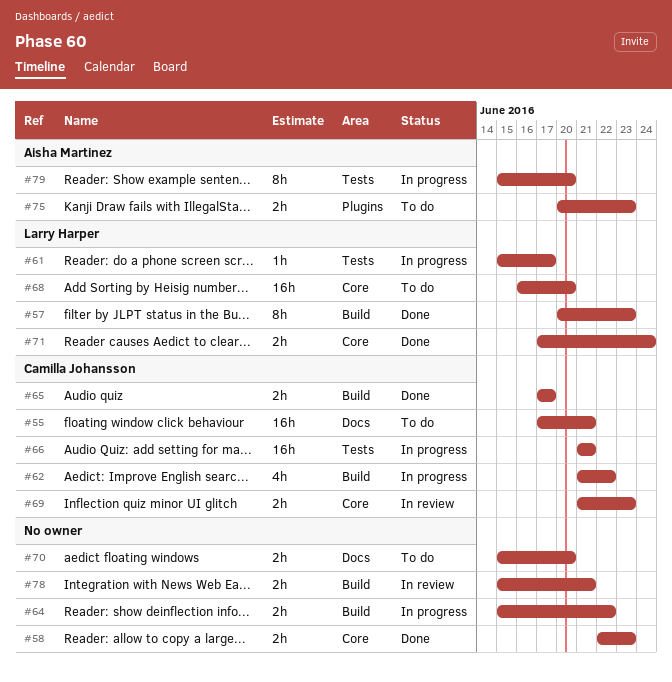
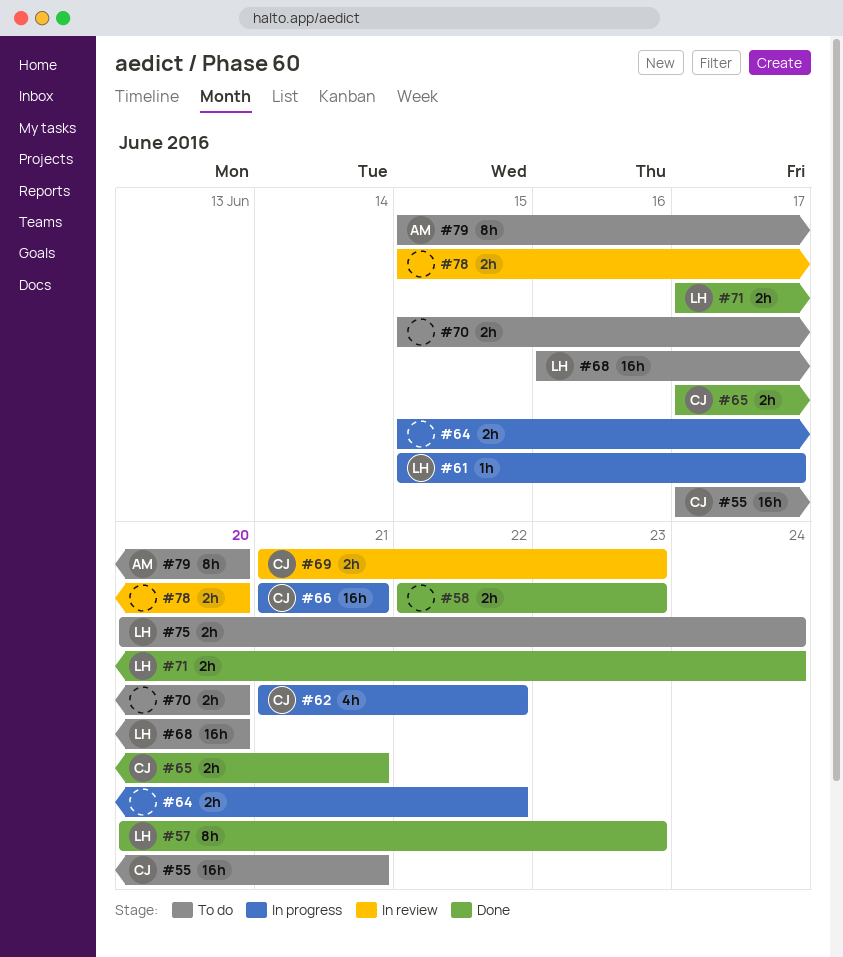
#65, due: Jun 17 -> Jun 21
#75, owner: Aisha Martinez -> Larry Harper
#75, due: Jun 23 -> Jun 24
#78, due: Jun 21 -> Jun 20
#79, status: In progress -> To do

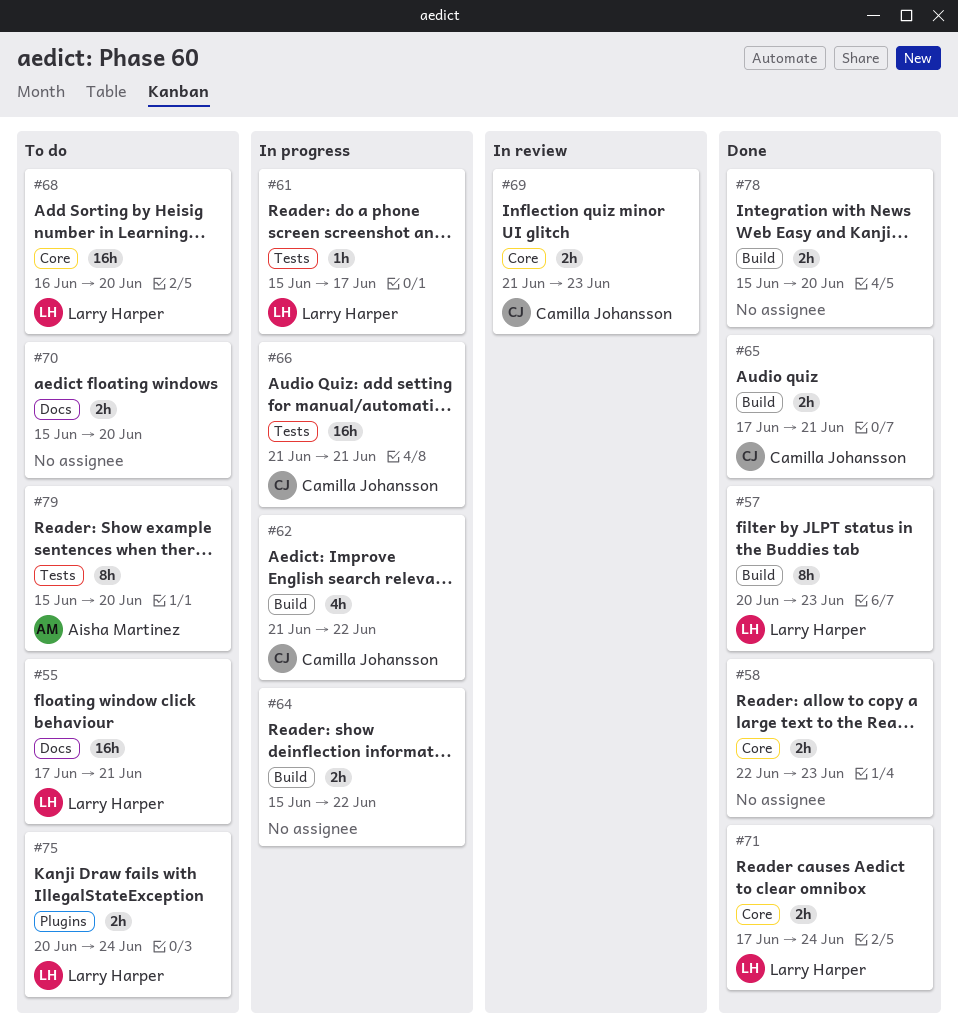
#55, owner: Camilla Johansson -> Larry Harper
#78, status: In review -> Done

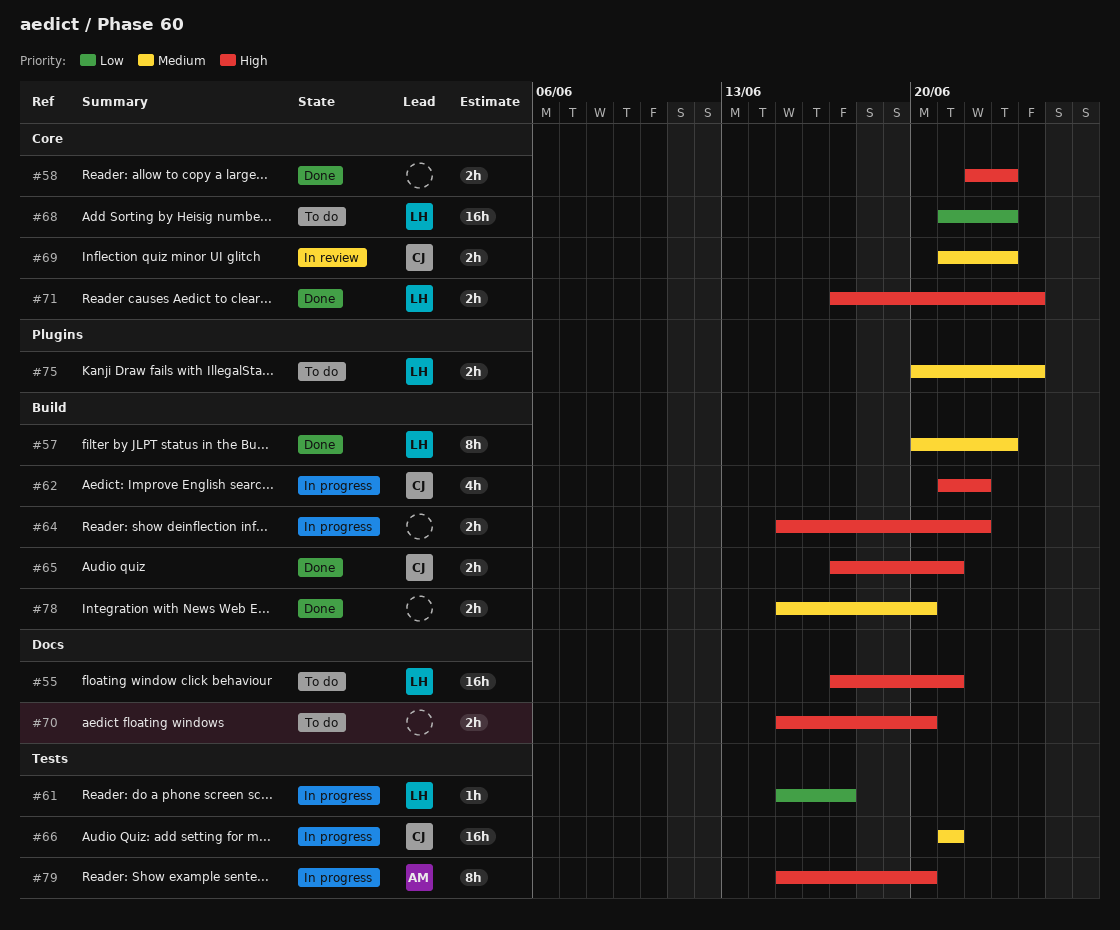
#68, start: Jun 16 -> Jun 21
#68, due: Jun 20 -> Jun 23
#79, status: To do -> In progress

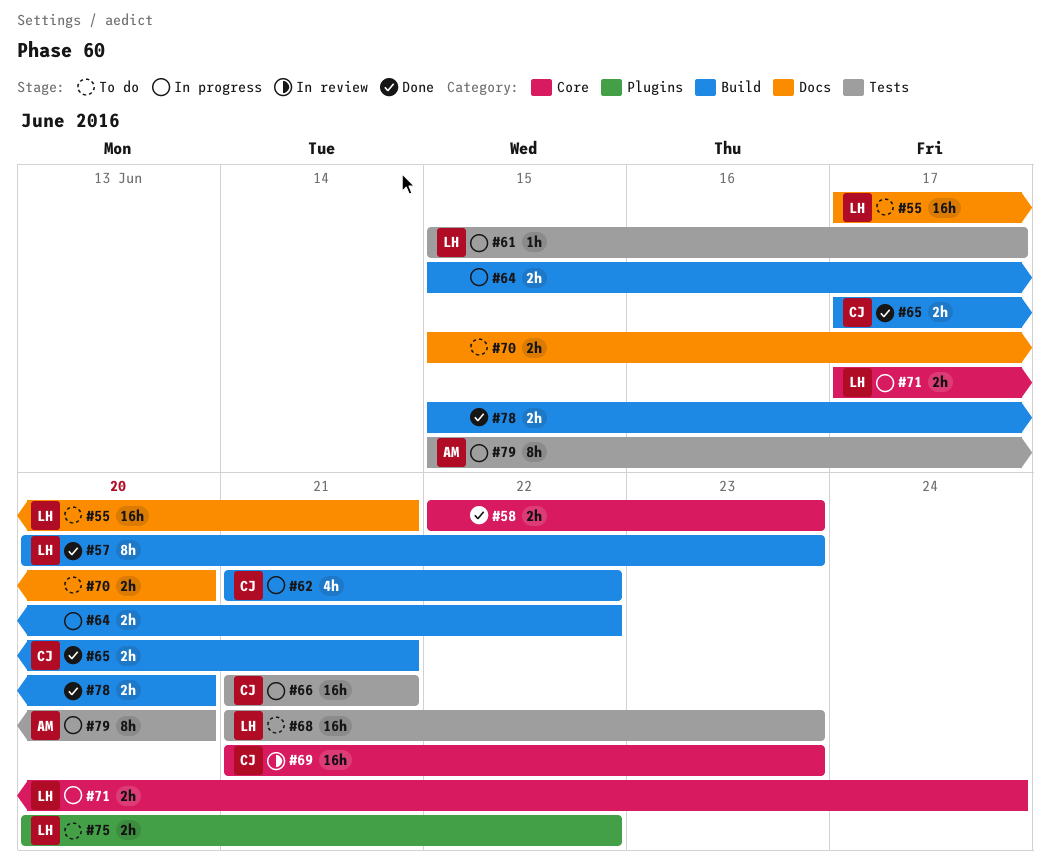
#68, label: Core -> Tests
#69, estimate: 2h -> 16h
#71, status: Done -> In progress
#75, due: Jun 24 -> Jun 22

